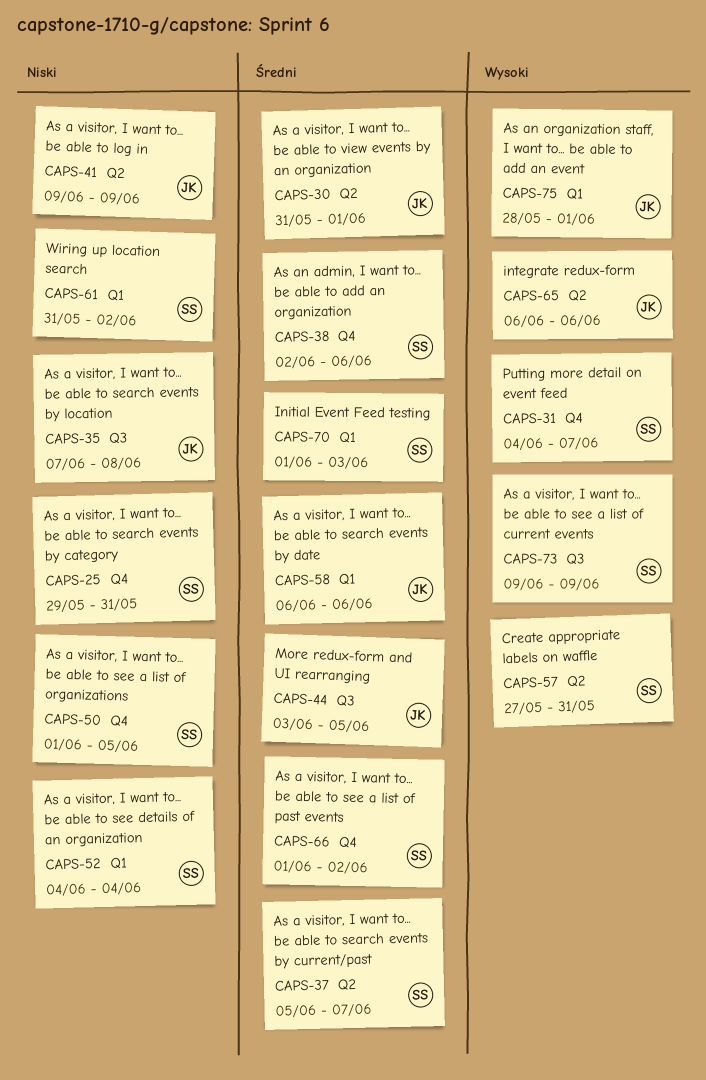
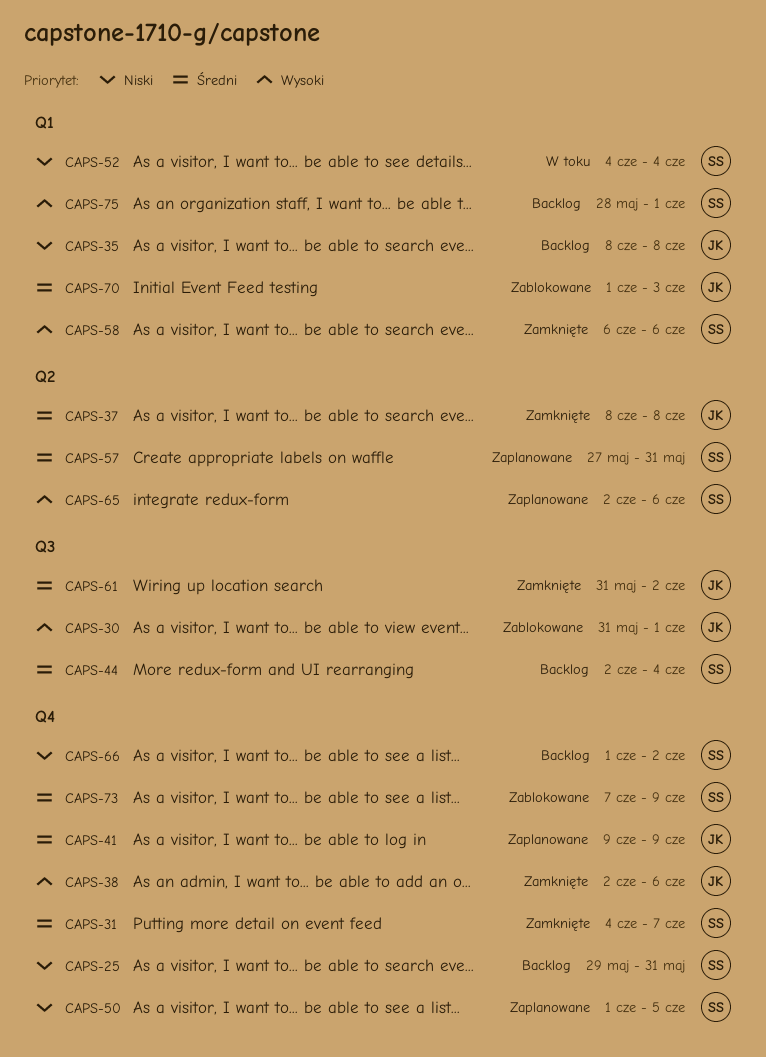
CAPS-30, priority: Średni -> Wysoki
CAPS-30, label: Q2 -> Q3
CAPS-31, priority: Wysoki -> Średni
CAPS-35, label: Q3 -> Q1
CAPS-35, start: Jun 7 -> Jun 8
CAPS-37, owner: SS -> JK
CAPS-37, start: Jun 5 -> Jun 8
CAPS-37, due: Jun 7 -> Jun 8
CAPS-38, owner: SS -> JK
CAPS-38, priority: Średni -> Wysoki
CAPS-41, priority: Niski -> Średni
CAPS-41, label: Q2 -> Q4
CAPS-44, owner: JK -> SS
CAPS-44, start: Jun 3 -> Jun 2
CAPS-44, due: Jun 5 -> Jun 4
CAPS-57, priority: Wysoki -> Średni
CAPS-58, owner: JK -> SS
CAPS-58, priority: Średni -> Wysoki
CAPS-61, owner: SS -> JK
CAPS-61, priority: Niski -> Średni
CAPS-61, label: Q1 -> Q3
CAPS-65, owner: JK -> SS
CAPS-65, start: Jun 6 -> Jun 2
CAPS-66, priority: Średni -> Niski
CAPS-70, owner: SS -> JK
CAPS-73, priority: Wysoki -> Średni
CAPS-73, label: Q3 -> Q4
CAPS-73, start: Jun 9 -> Jun 7
CAPS-75, owner: JK -> SS

